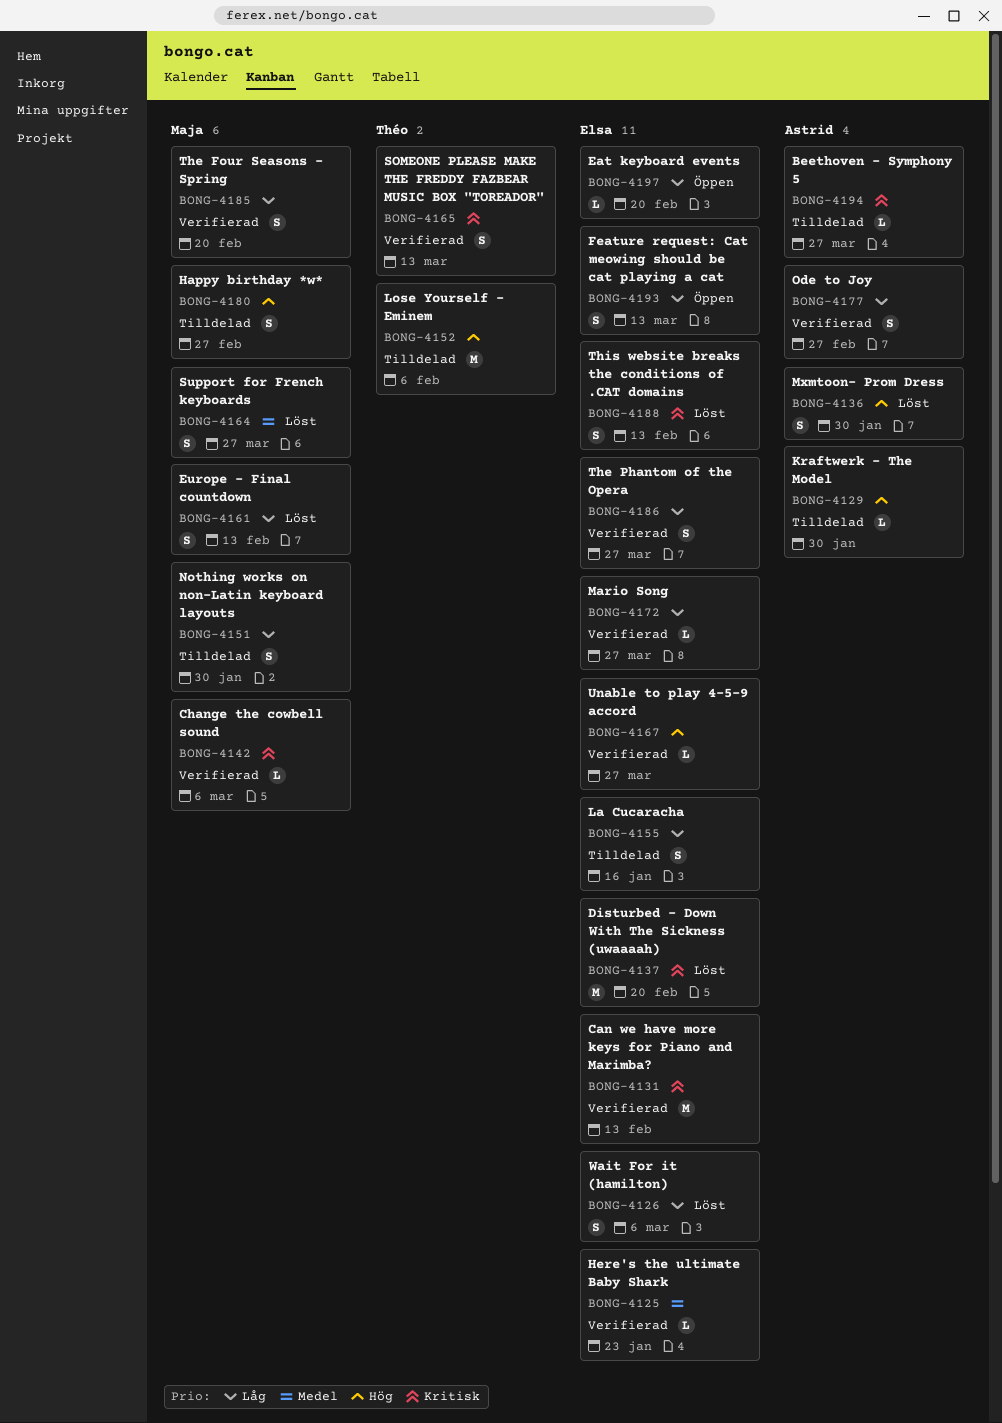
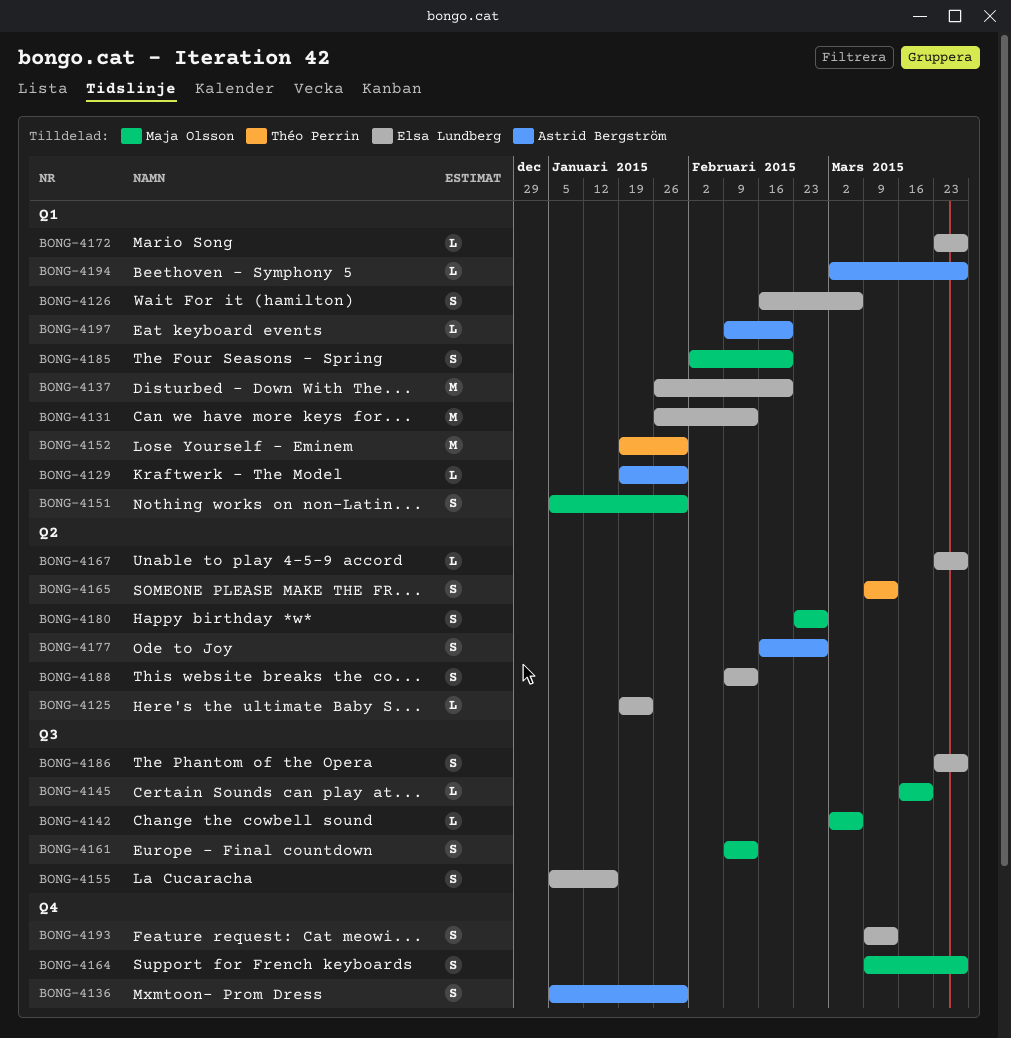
BONG-4145: none -> present
BONG-4152, due: Feb 6 -> Jan 30
BONG-4197, owner: Elsa Lundberg -> Astrid Bergström

